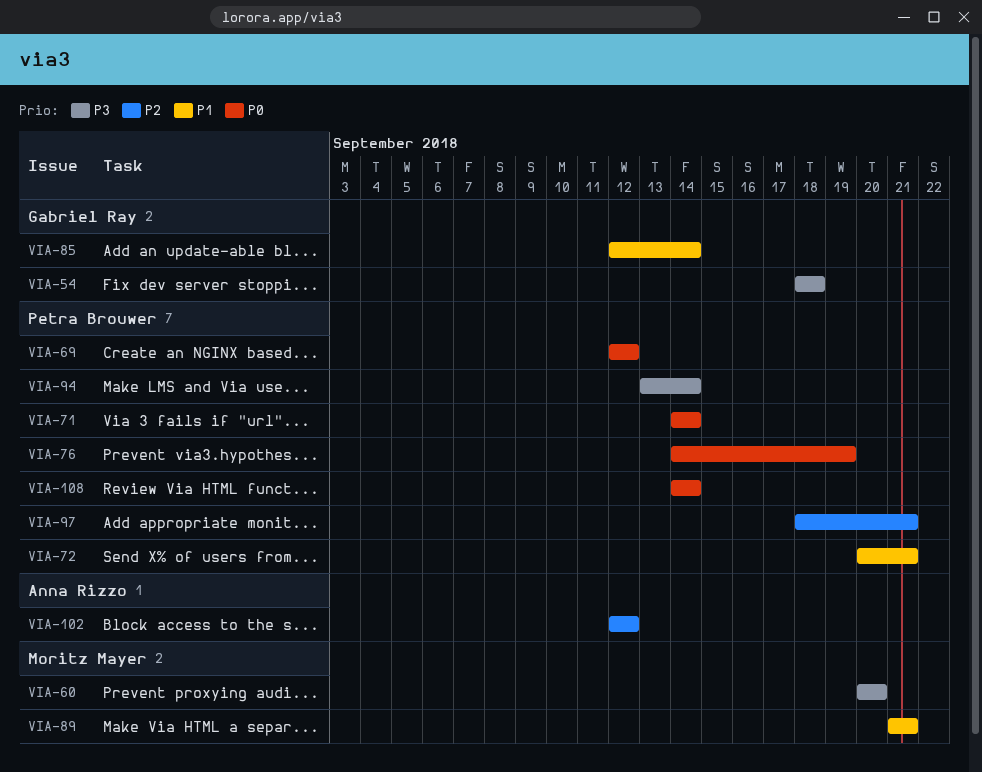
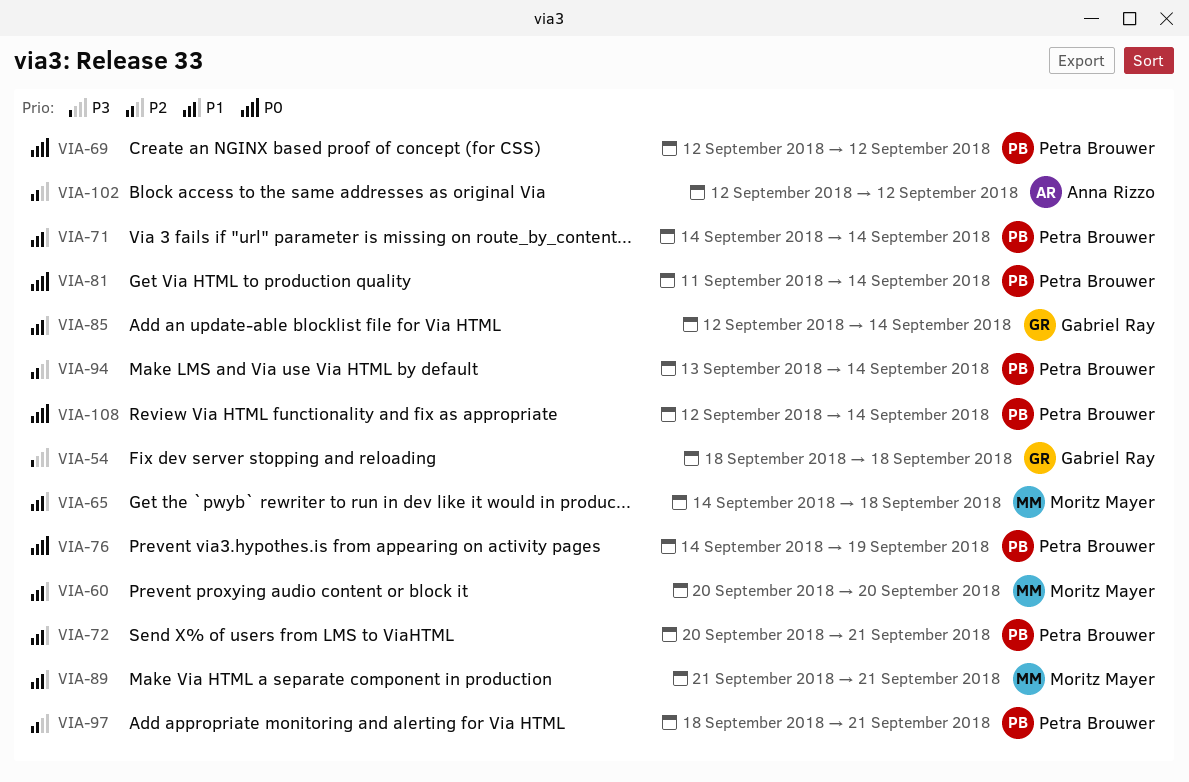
VIA-60, priority: P3 -> P1
VIA-65: none -> present
VIA-71, priority: P0 -> P1
VIA-81: none -> present
VIA-94, priority: P3 -> P2
VIA-108, start: Sep 14 -> Sep 12

